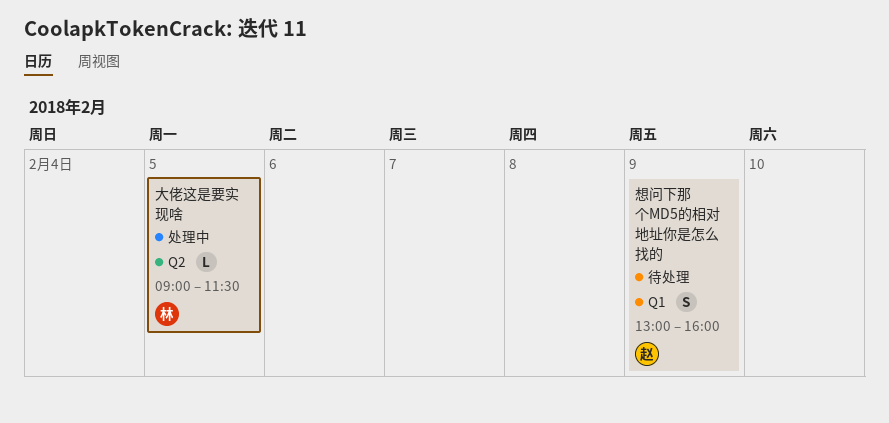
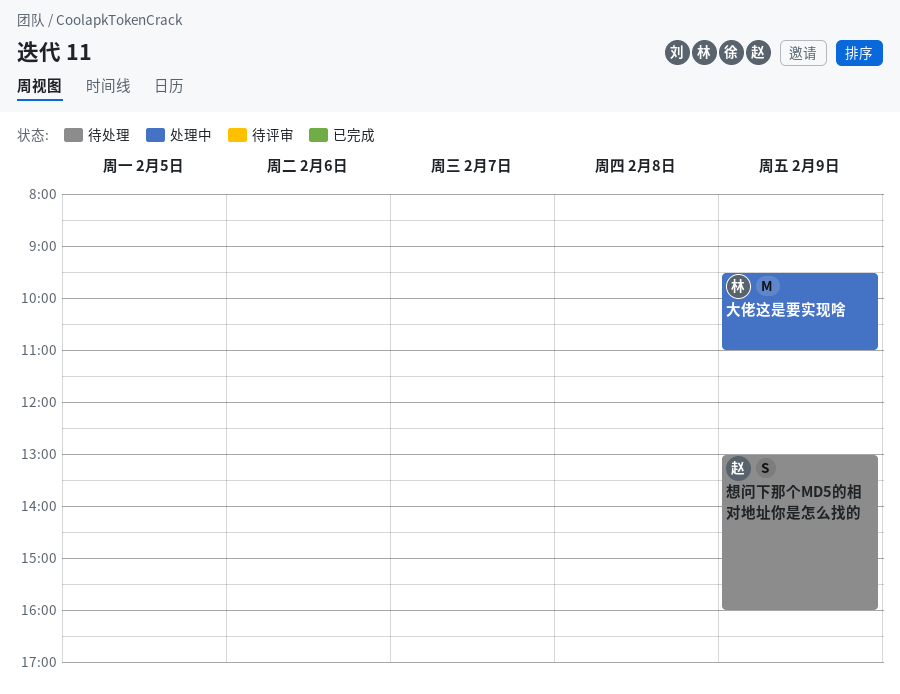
大佬这是要实现啥, estimate: L -> M
大佬这是要实现啥, day: Feb 5 -> Feb 9
大佬这是要实现啥, begins: 09:00 -> 09:30
大佬这是要实现啥, ends: 11:30 -> 11:00

